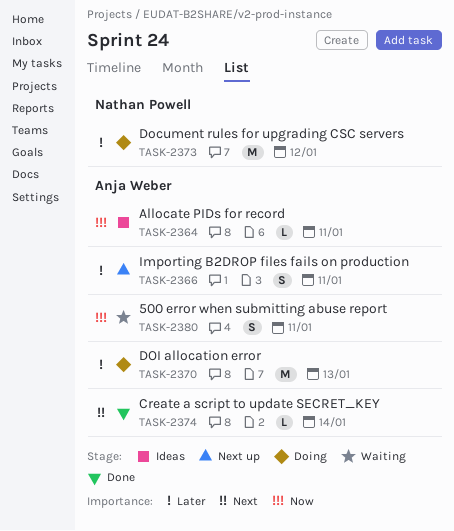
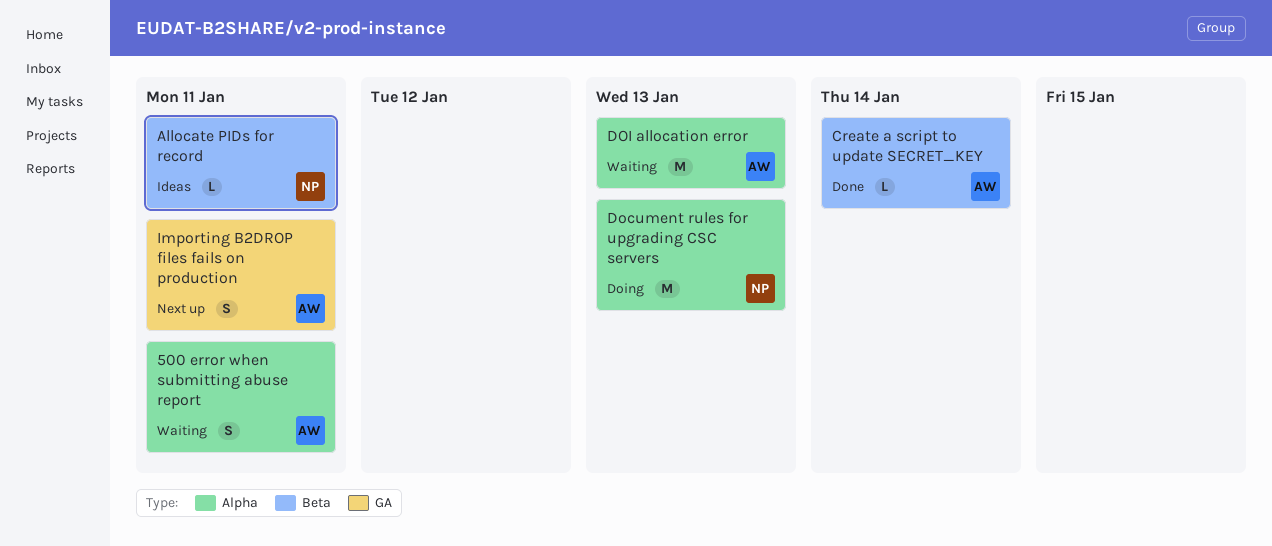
Allocate PIDs for record, owner: Anja Weber -> Nathan Powell
Document rules for upgrading CSC servers, due: Jan 12 -> Jan 13
DOI allocation error, status: Doing -> Waiting

